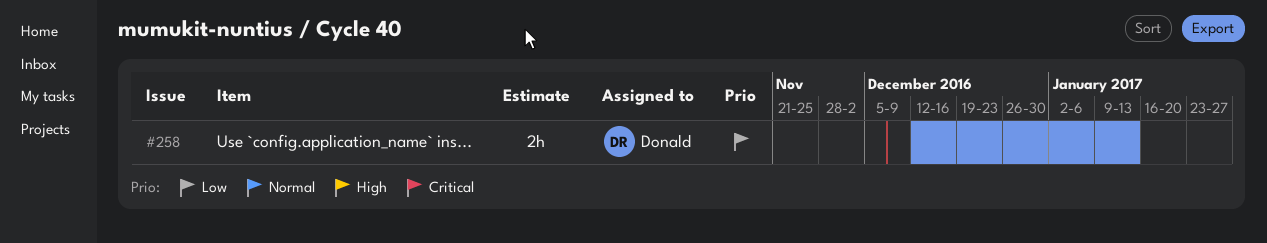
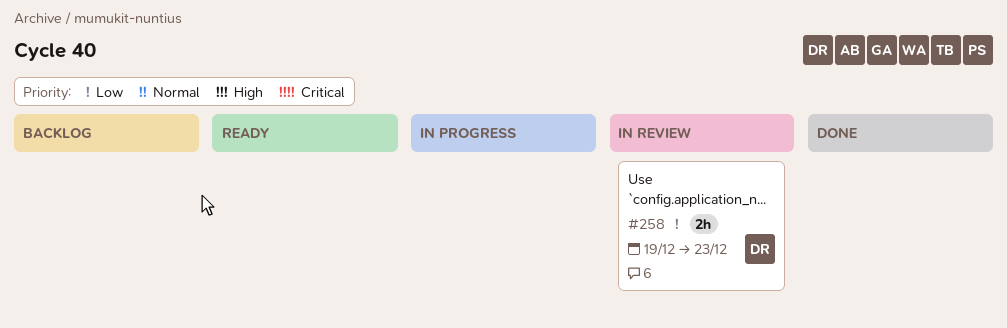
#258, start: Dec 12 -> Dec 19
#258, due: Jan 13 -> Dec 23

